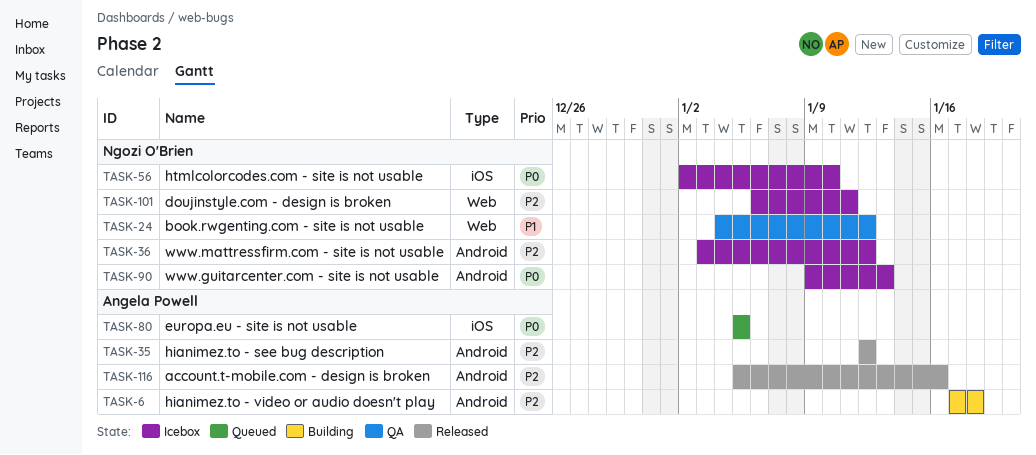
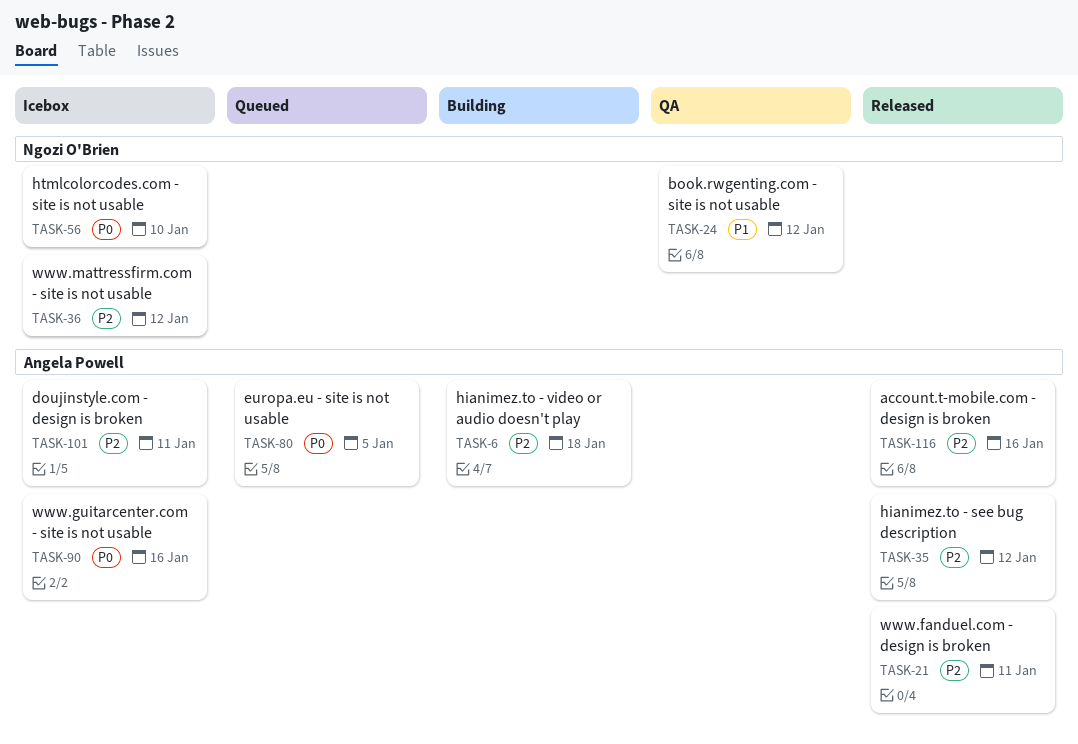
TASK-21: none -> present
TASK-90, owner: Ngozi O'Brien -> Angela Powell
TASK-90, due: Jan 13 -> Jan 16
TASK-101, owner: Ngozi O'Brien -> Angela Powell

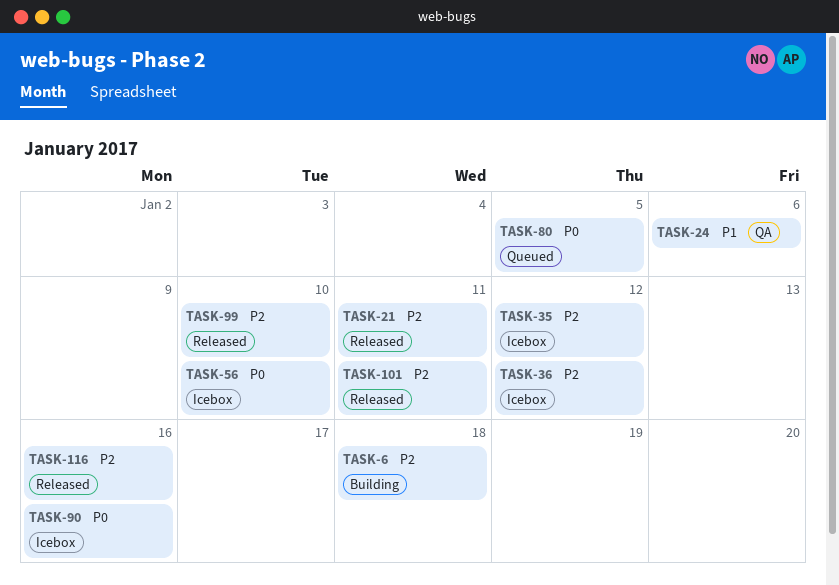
TASK-24, due: Jan 12 -> Jan 6
TASK-35, status: Released -> Icebox
TASK-99: none -> present
TASK-101, status: Icebox -> Released

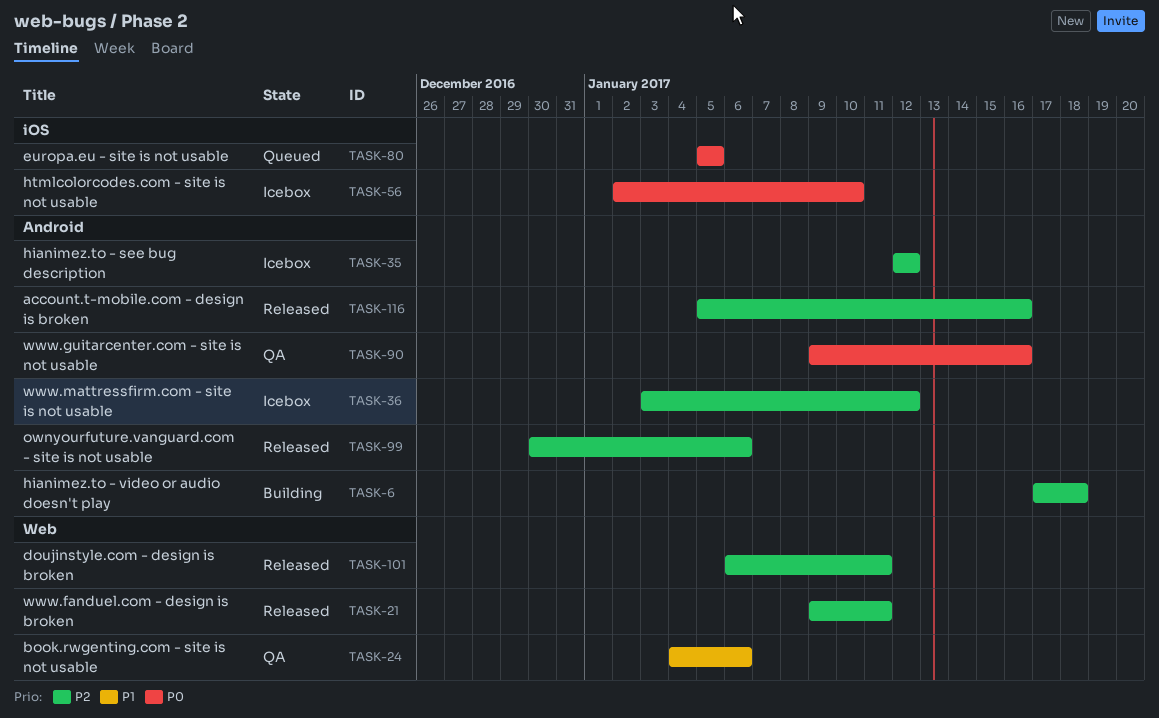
TASK-90, status: Icebox -> QA
TASK-99, due: Jan 10 -> Jan 6

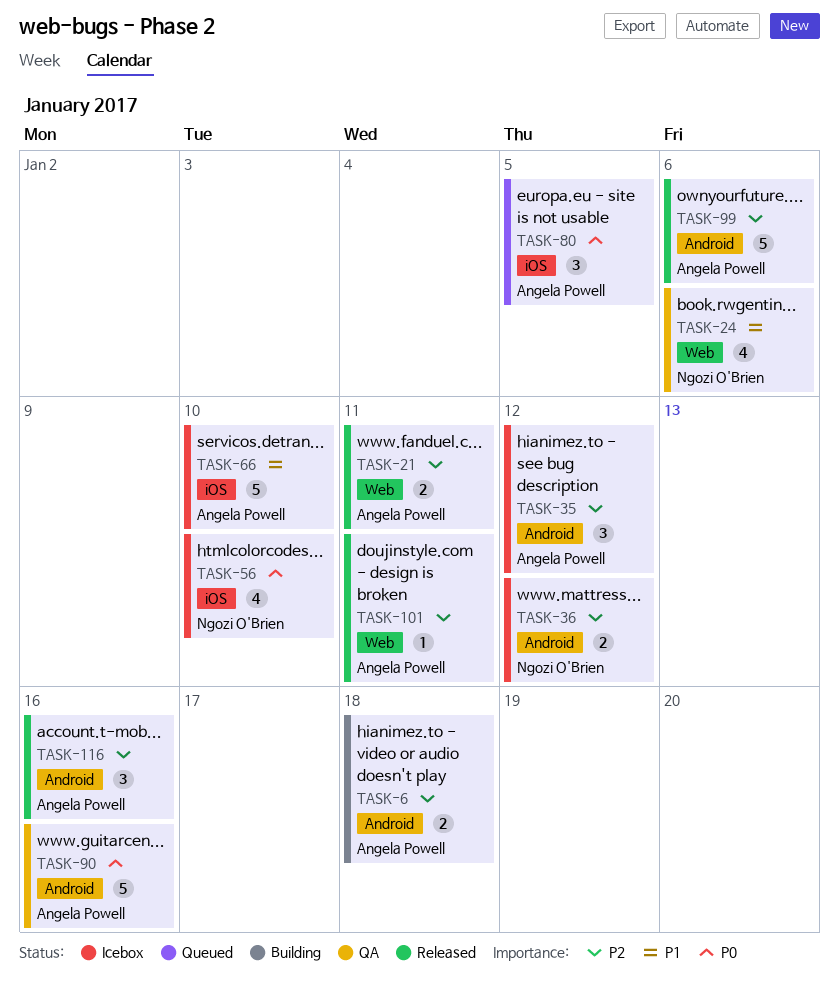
TASK-66: none -> present

